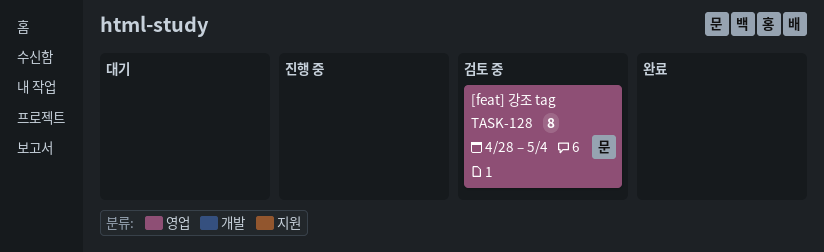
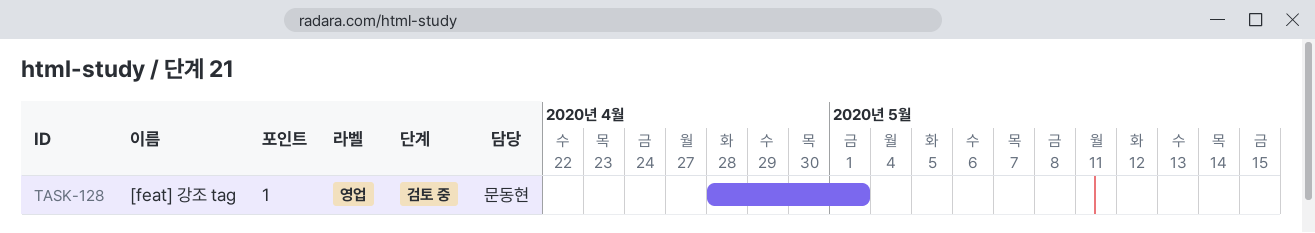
TASK-128, estimate: 8 -> 1
TASK-128, due: May 4 -> May 1

